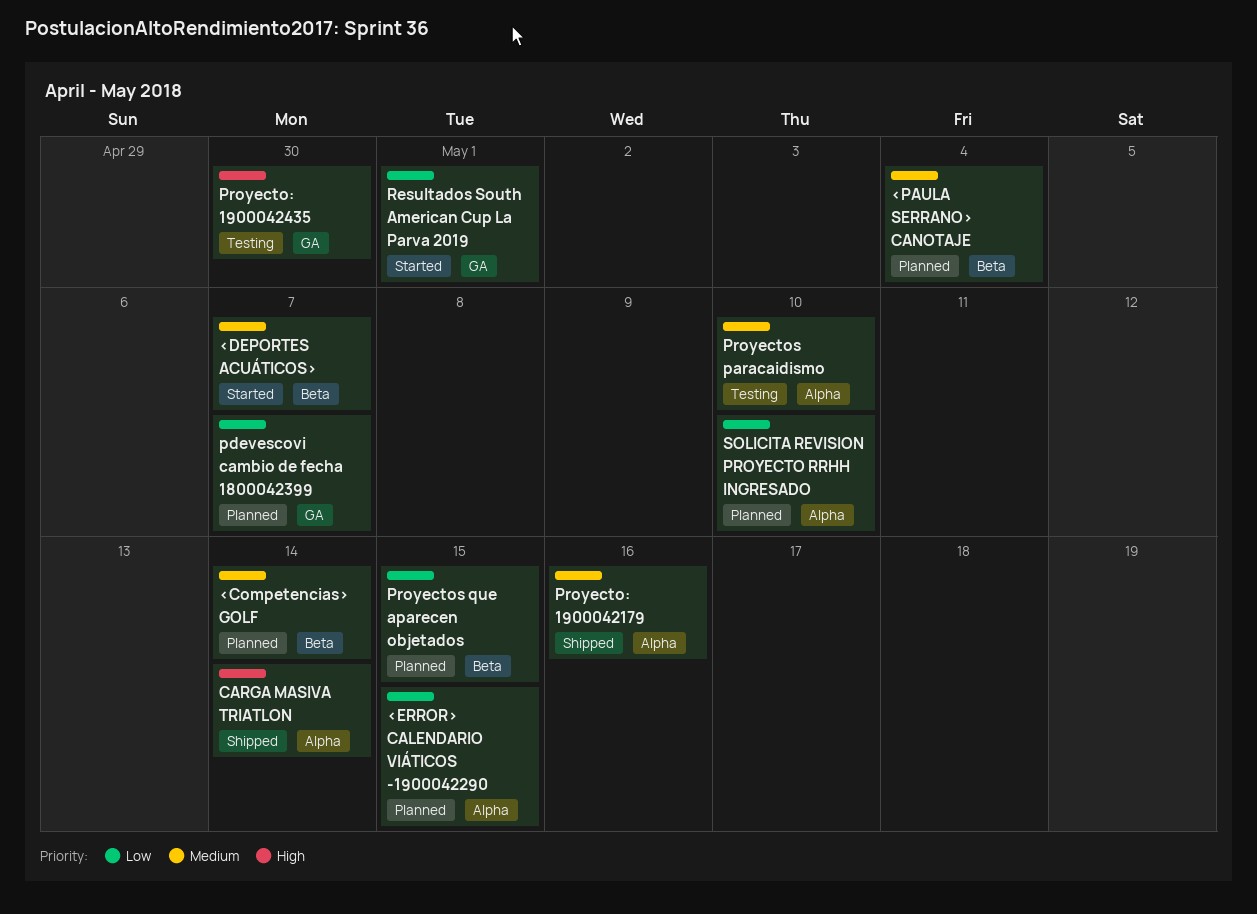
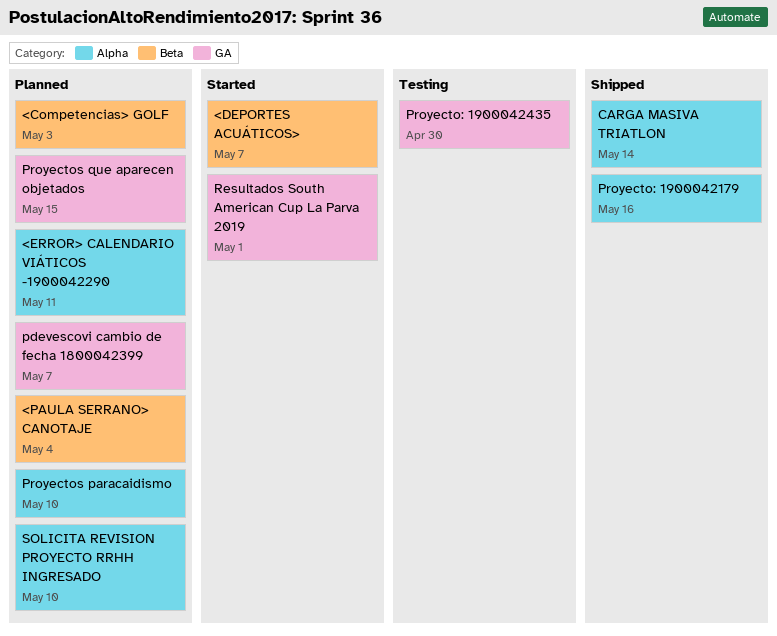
<Competencias> GOLF, due: May 14 -> May 3
<ERROR> CALENDARIO VIÁTICOS -1900042290, due: May 15 -> May 11
Proyectos paracaidismo, status: Testing -> Planned
Proyectos que aparecen objetados, label: Beta -> GA

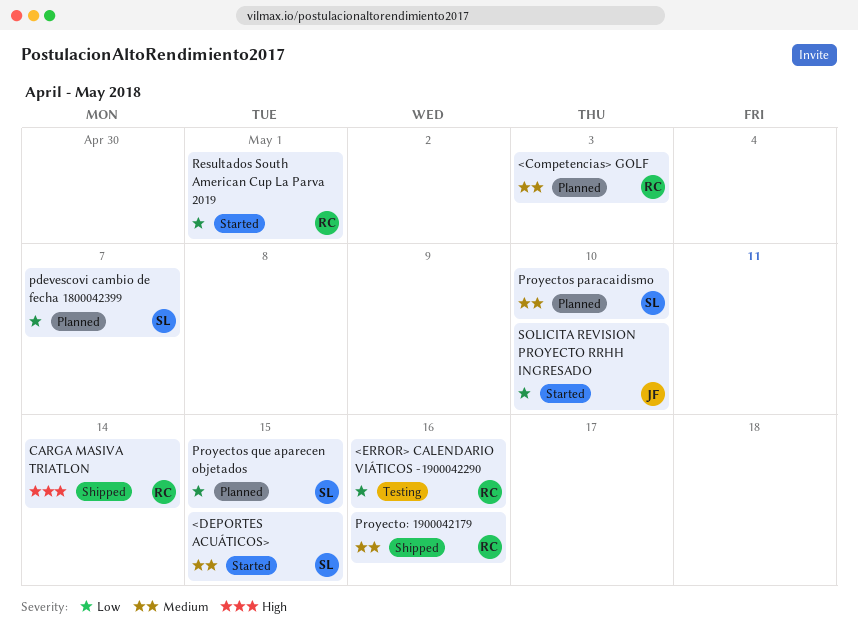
<DEPORTES ACUÁTICOS>, due: May 7 -> May 15
<ERROR> CALENDARIO VIÁTICOS -1900042290, status: Planned -> Testing
<ERROR> CALENDARIO VIÁTICOS -1900042290, due: May 11 -> May 16
<PAULA SERRANO> CANOTAJE: present -> none
Proyecto: 1900042435: present -> none
SOLICITA REVISION PROYECTO RRHH INGRESADO, status: Planned -> Started

